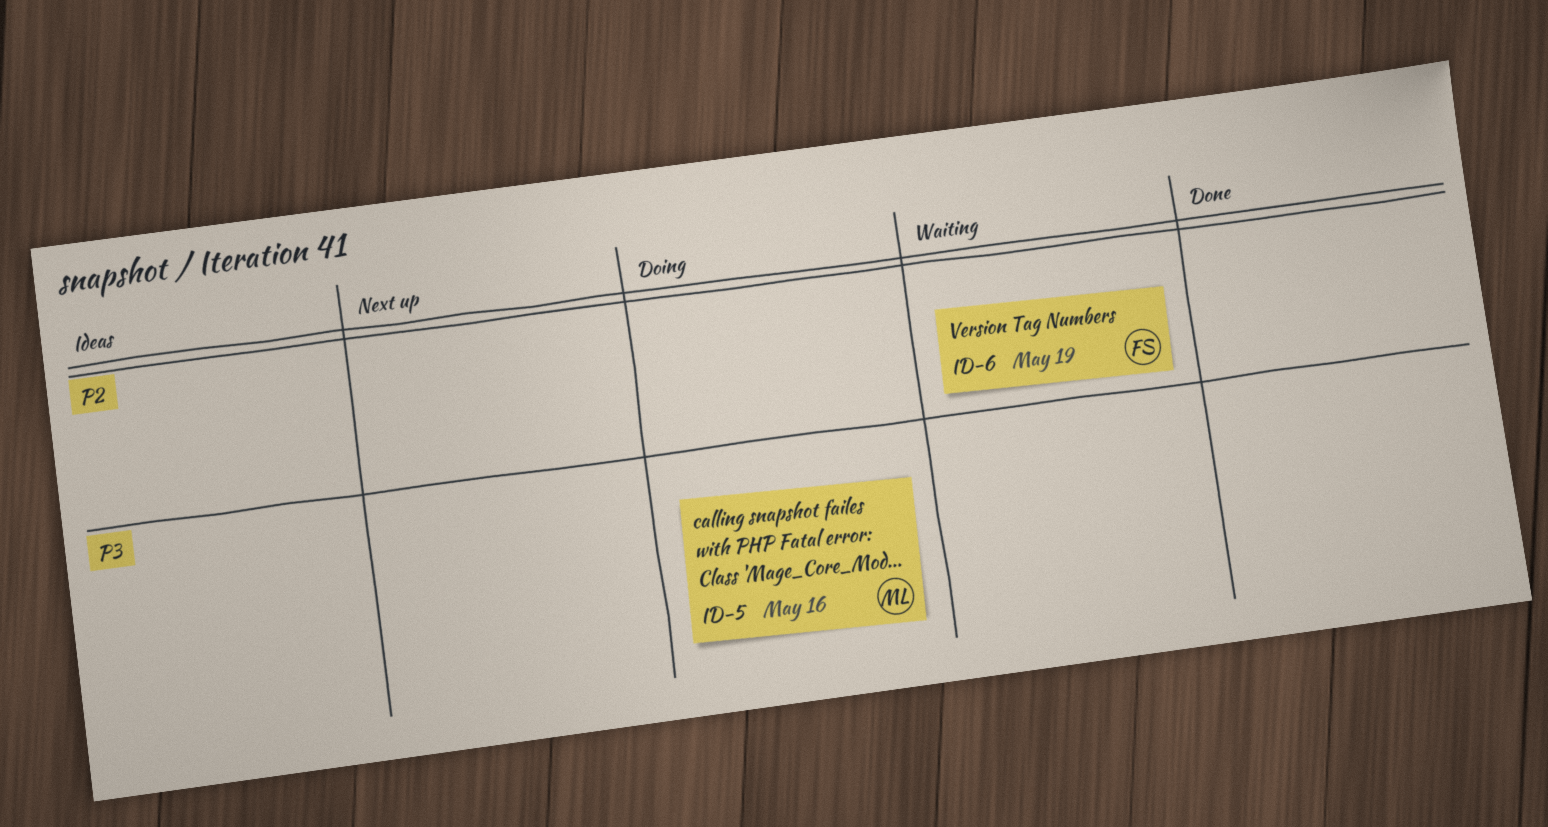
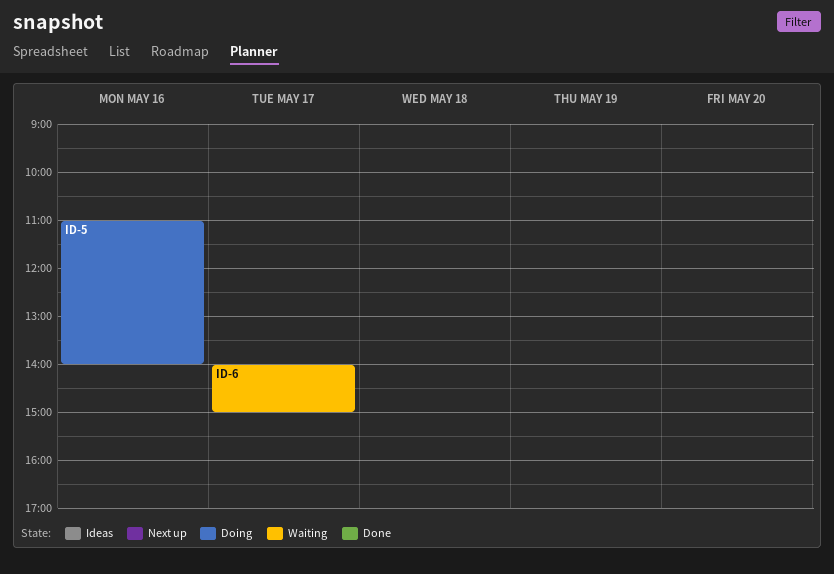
ID-6, day: May 19 -> May 17

